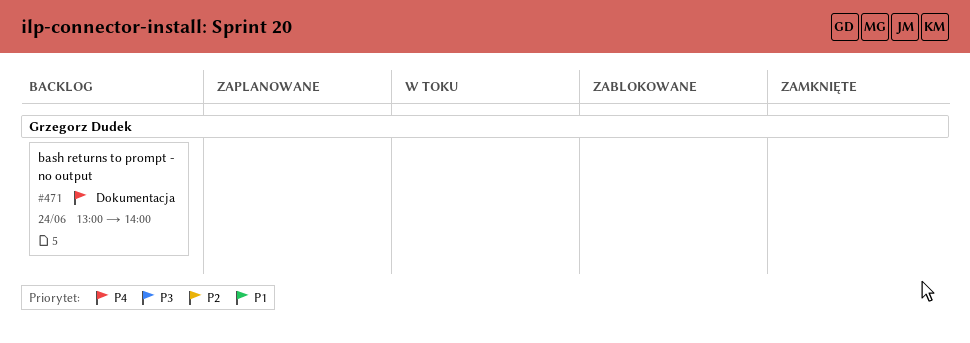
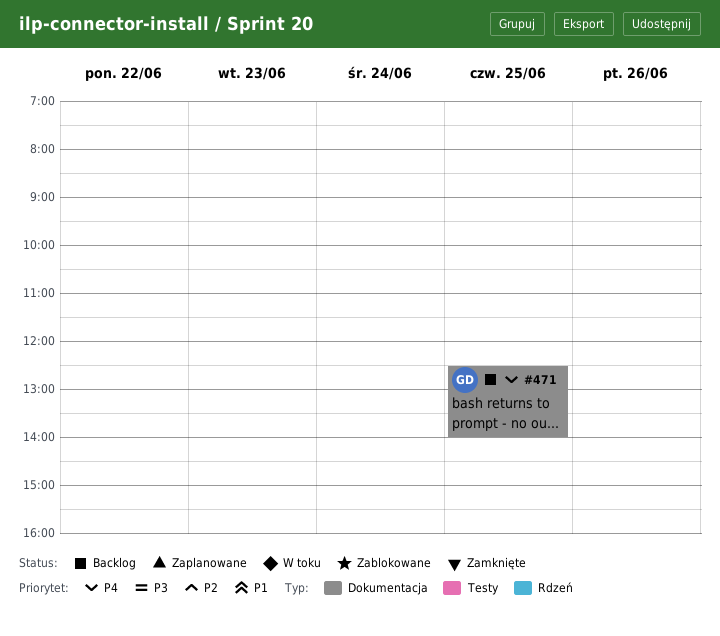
#471, day: Jun 24 -> Jun 25
#471, begins: 13:00 -> 12:30

